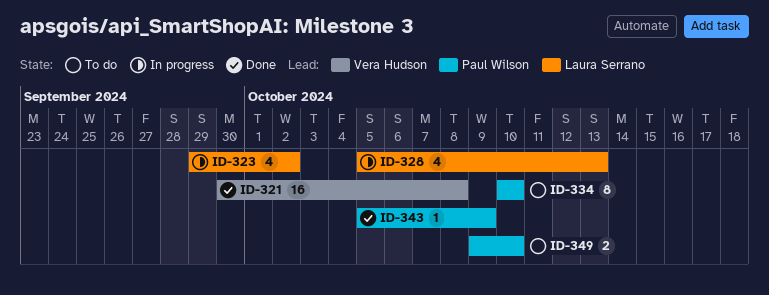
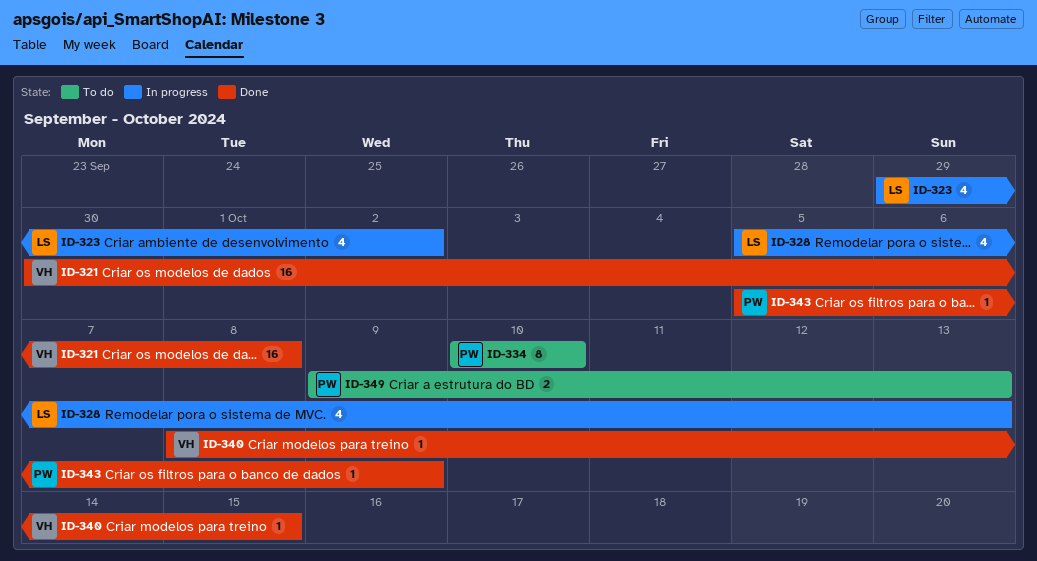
ID-340: none -> present
ID-349, due: Oct 10 -> Oct 13

